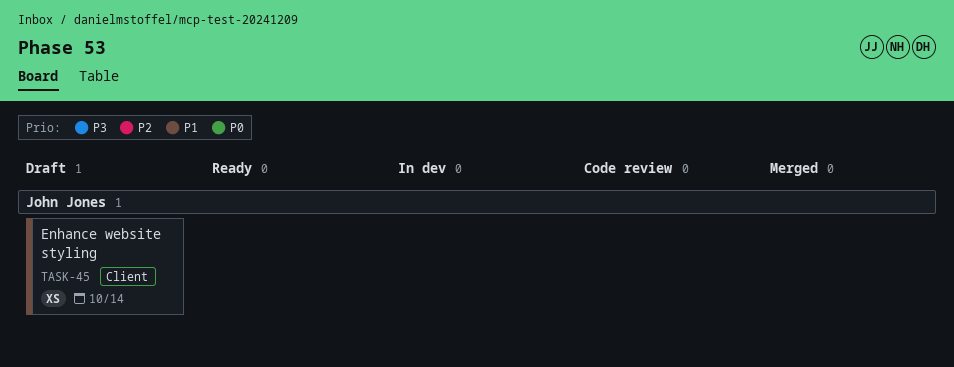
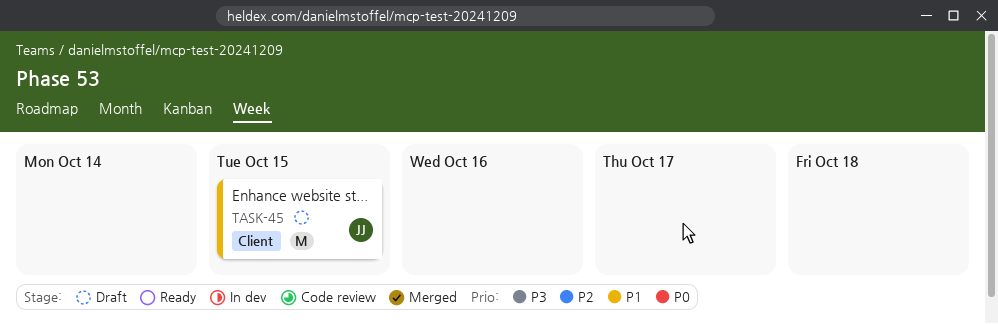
TASK-45, estimate: XS -> M
TASK-45, due: Oct 14 -> Oct 15

